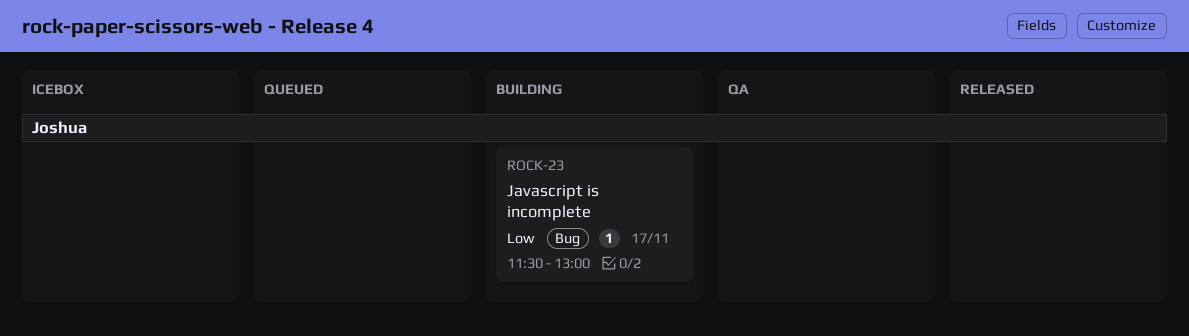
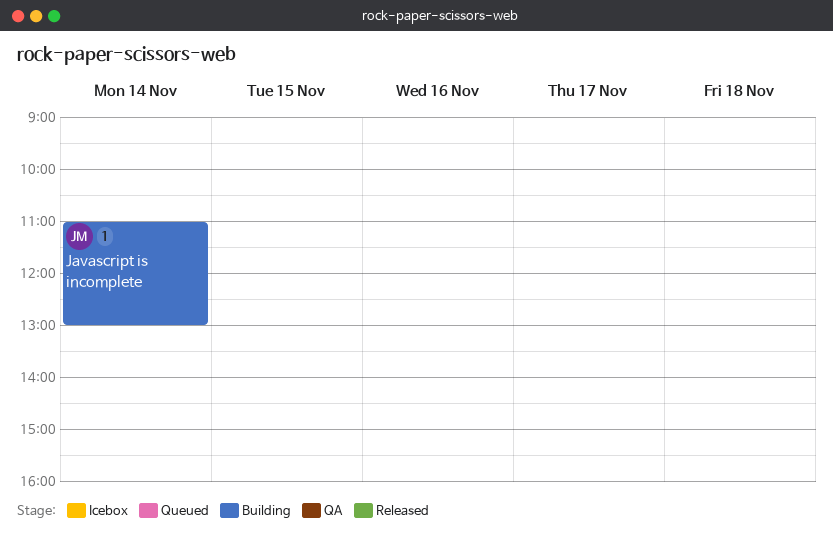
Javascript is incomplete, day: Nov 17 -> Nov 14
Javascript is incomplete, begins: 11:30 -> 11:00

